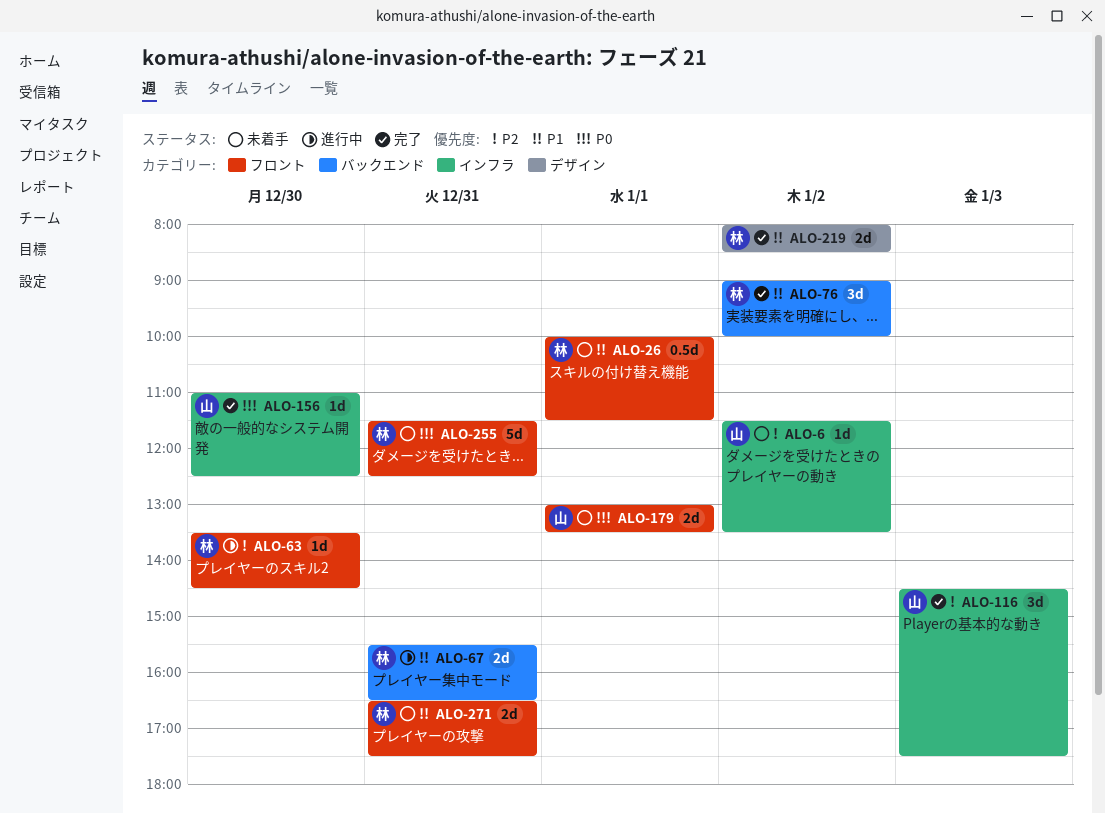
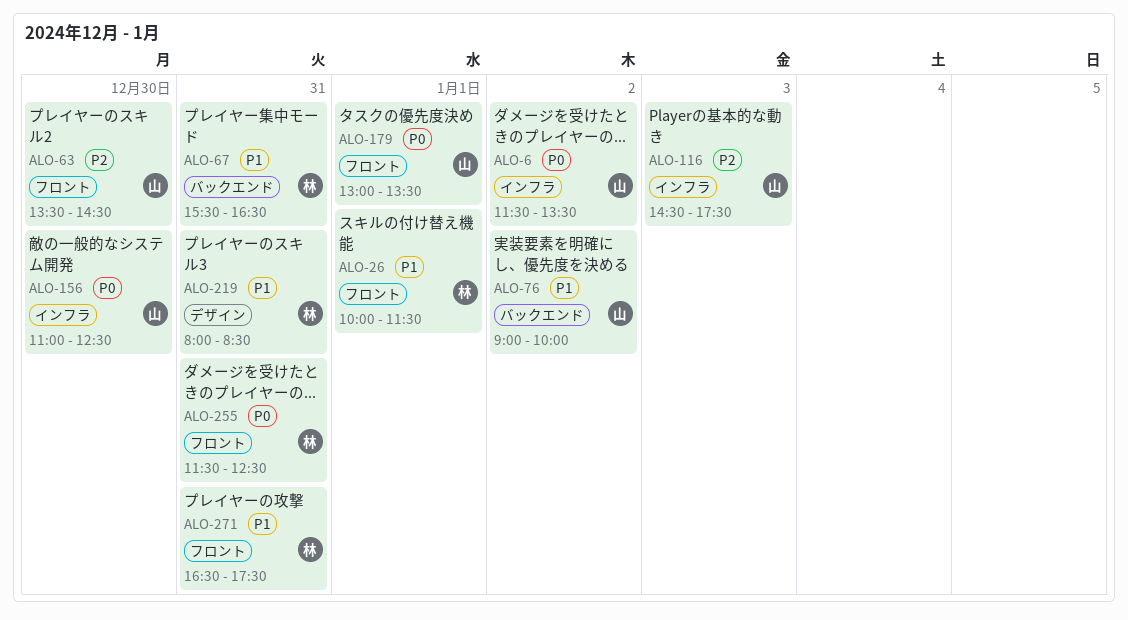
ALO-6, priority: P2 -> P0
ALO-63, owner: 林 -> 山
ALO-76, owner: 林 -> 山
ALO-219, day: Jan 2 -> Dec 31

